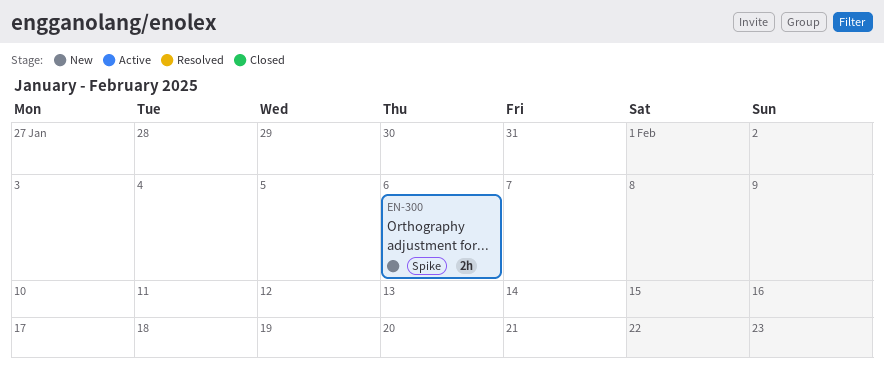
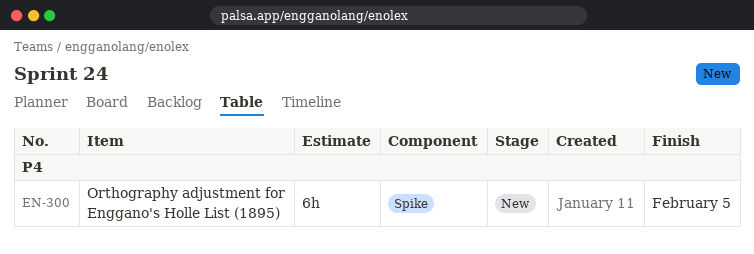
EN-300, estimate: 2h -> 6h
EN-300, due: Feb 6 -> Feb 5

